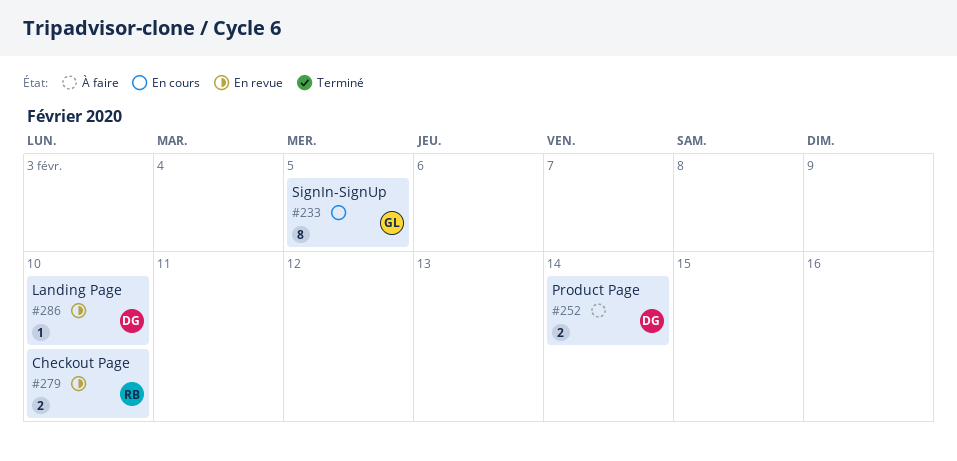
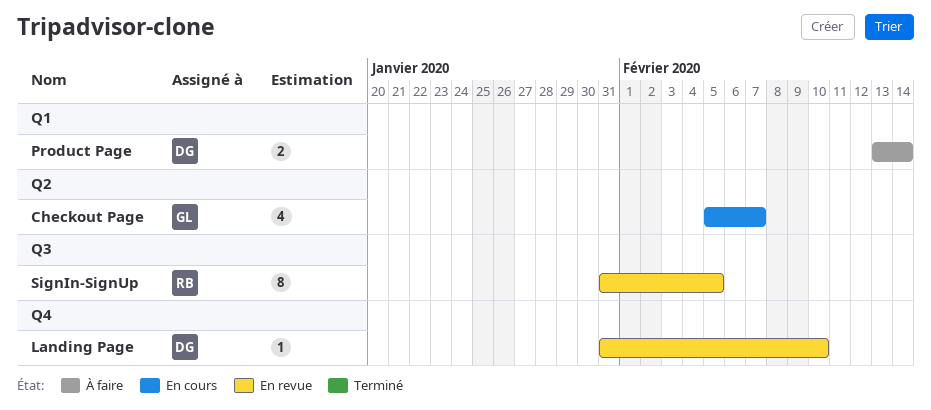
Checkout Page, status: En revue -> En cours
Checkout Page, owner: RB -> GL
Checkout Page, estimate: 2 -> 4
Checkout Page, due: Feb 10 -> Feb 7
SignIn-SignUp, status: En cours -> En revue
SignIn-SignUp, owner: GL -> RB

